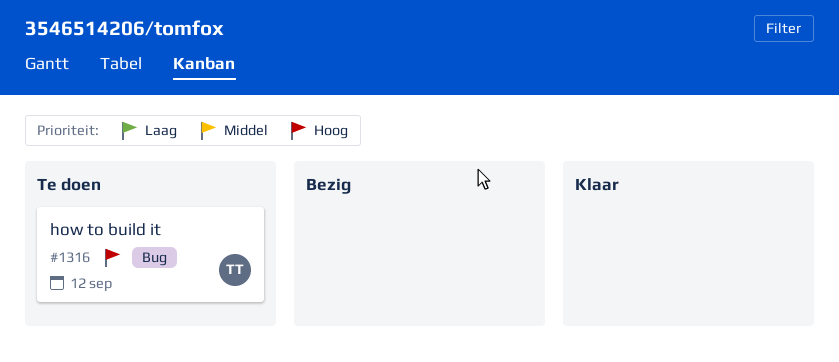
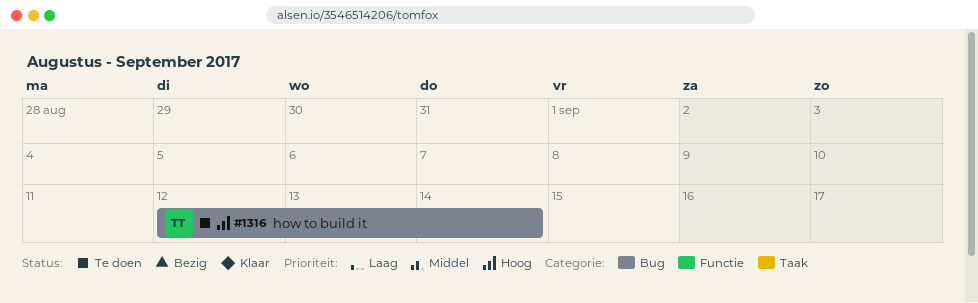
#1316, due: Sep 12 -> Sep 14

